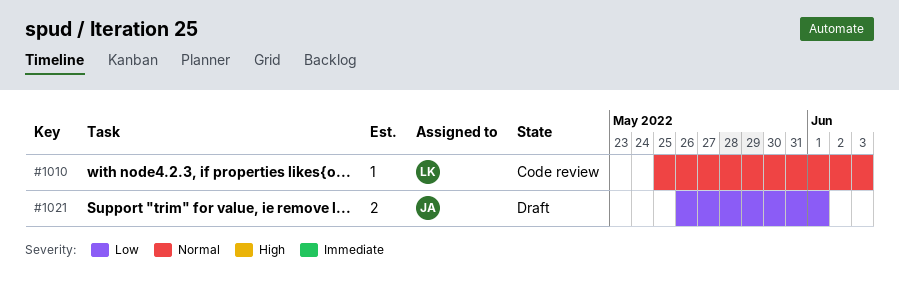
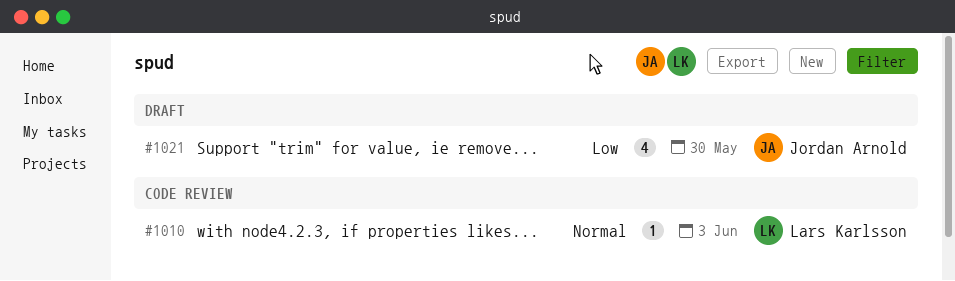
#1021, estimate: 2 -> 4
#1021, due: Jun 1 -> May 30

